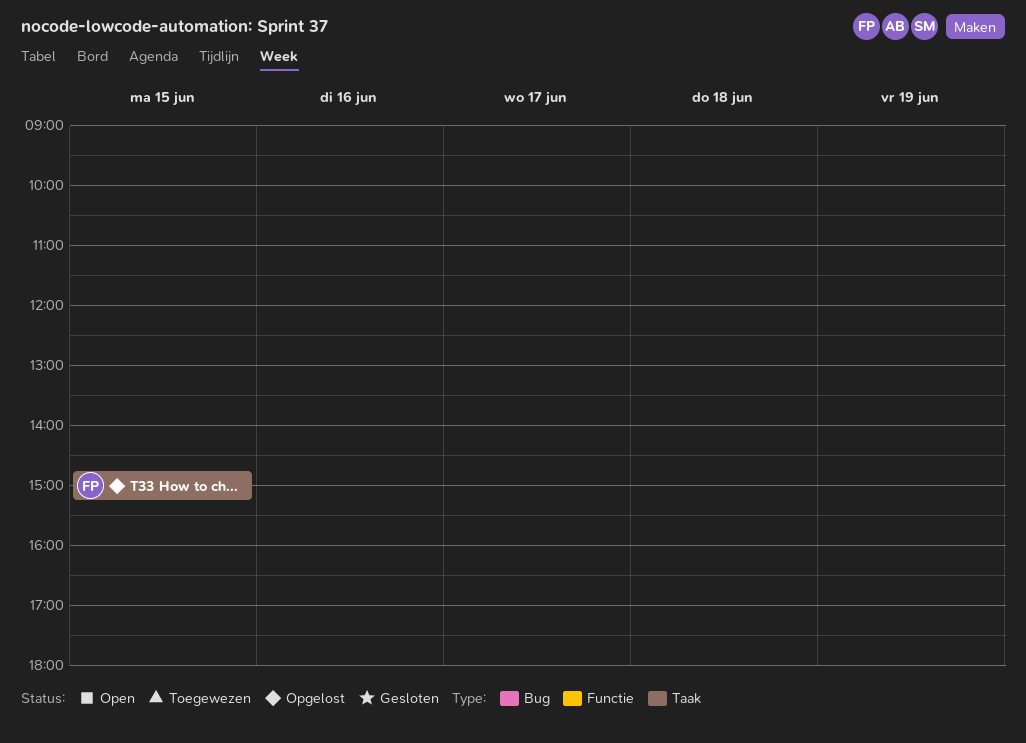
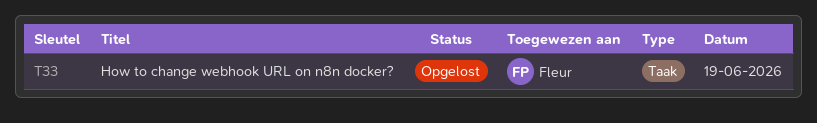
T33, day: Jun 15 -> Jun 19

